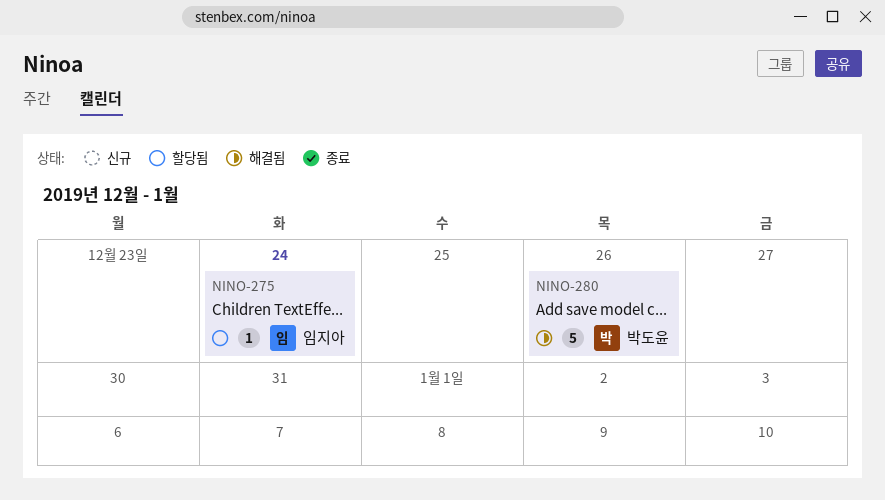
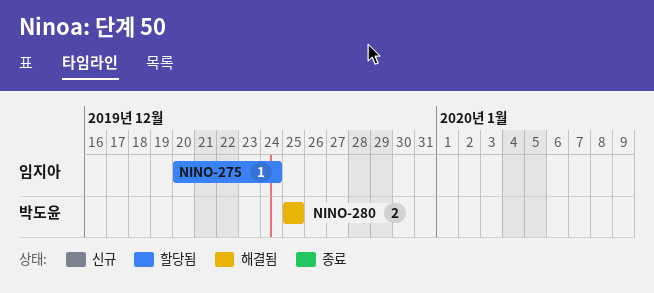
NINO-280, estimate: 5 -> 2
NINO-280, due: Dec 26 -> Dec 25

